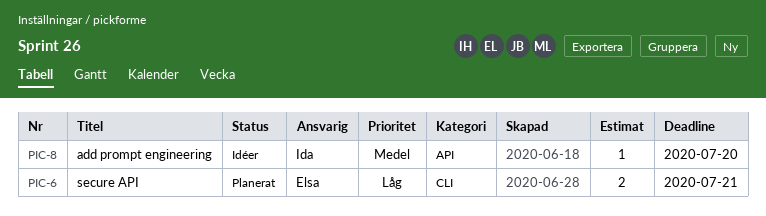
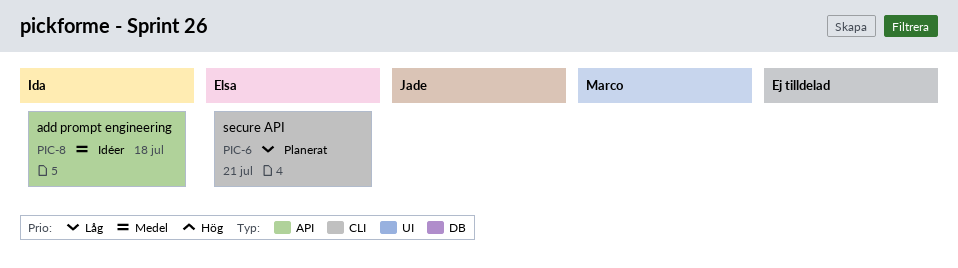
PIC-8, due: Jul 20 -> Jul 18

